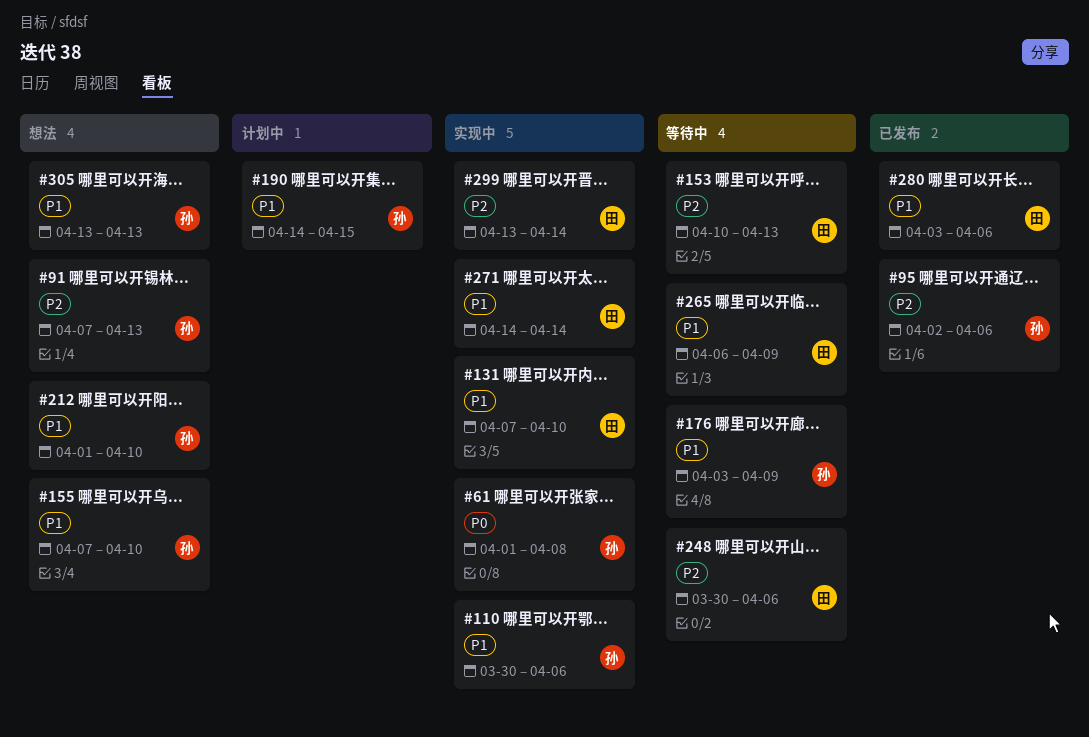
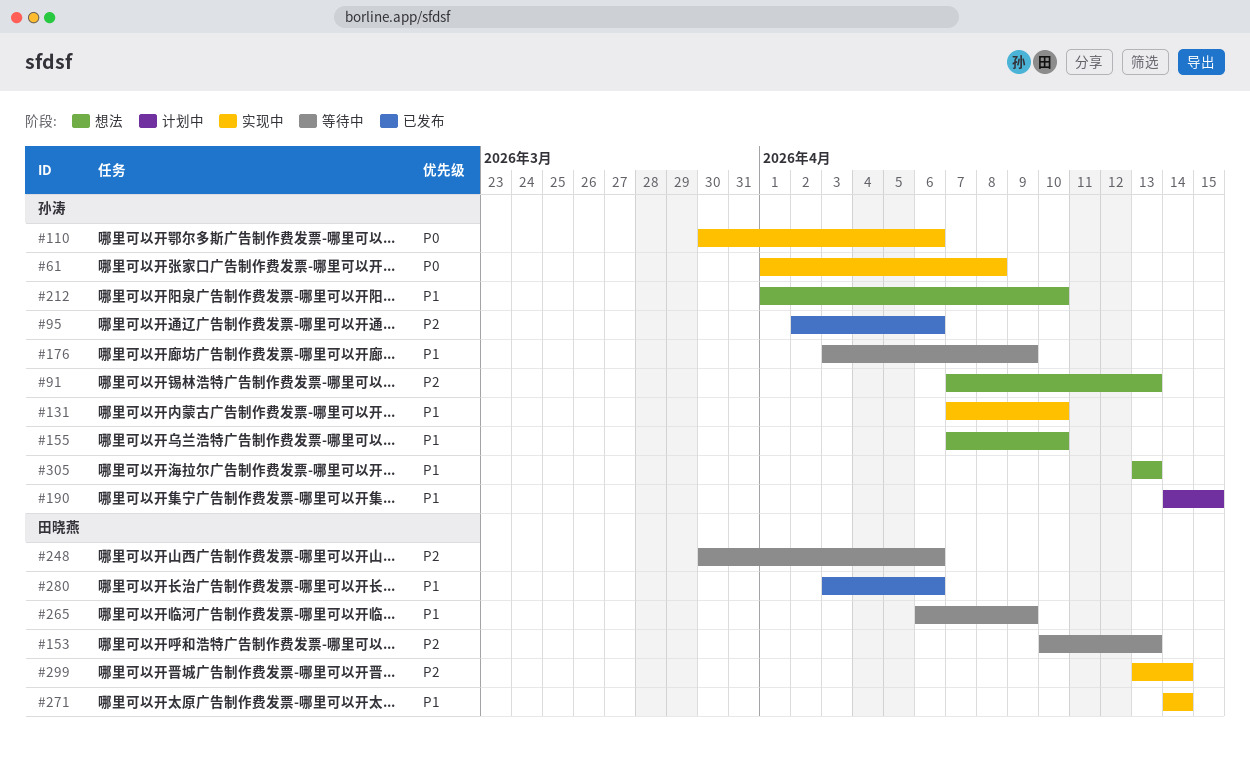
#110, priority: P1 -> P0
#131, owner: 田晓燕 -> 孙涛

